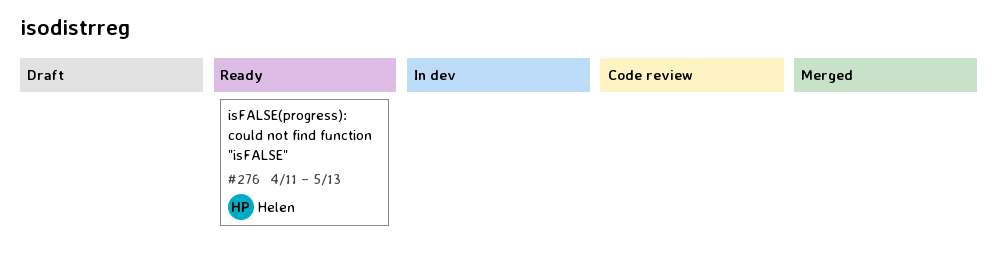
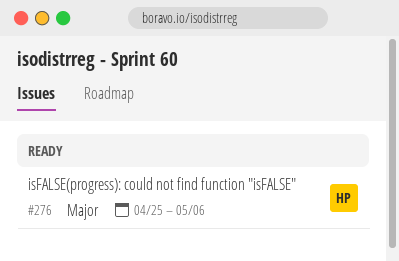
#276, start: Apr 11 -> Apr 25
#276, due: May 13 -> May 6

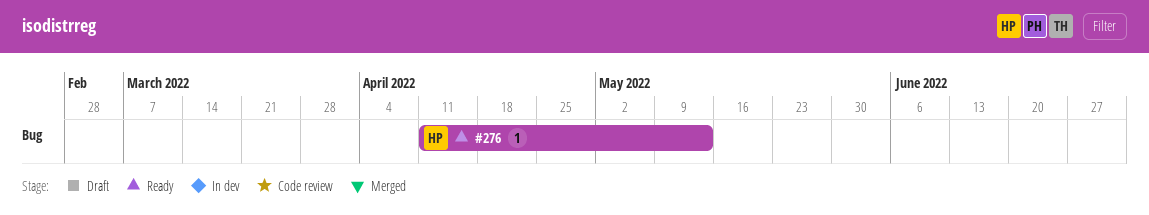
#276, start: Apr 25 -> Apr 11
#276, due: May 6 -> May 13

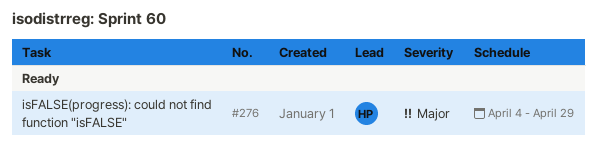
#276, start: Apr 11 -> Apr 4
#276, due: May 13 -> Apr 29

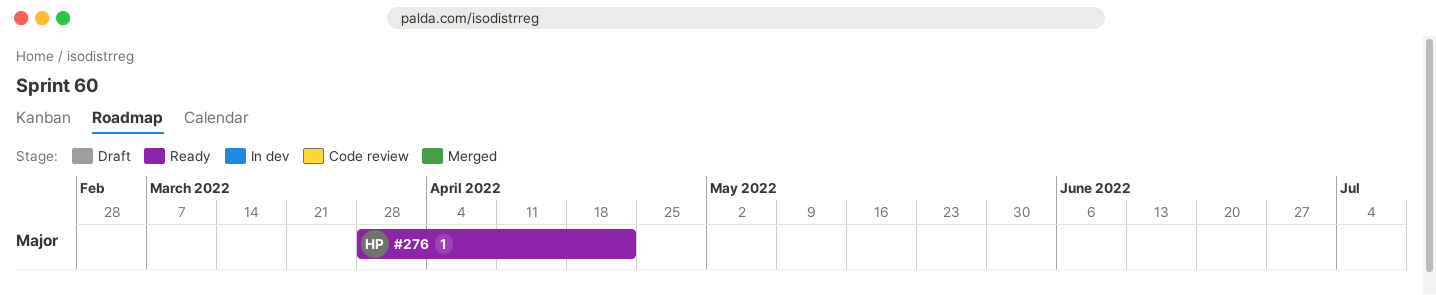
#276, start: Apr 4 -> Mar 28
#276, due: Apr 29 -> Apr 22

